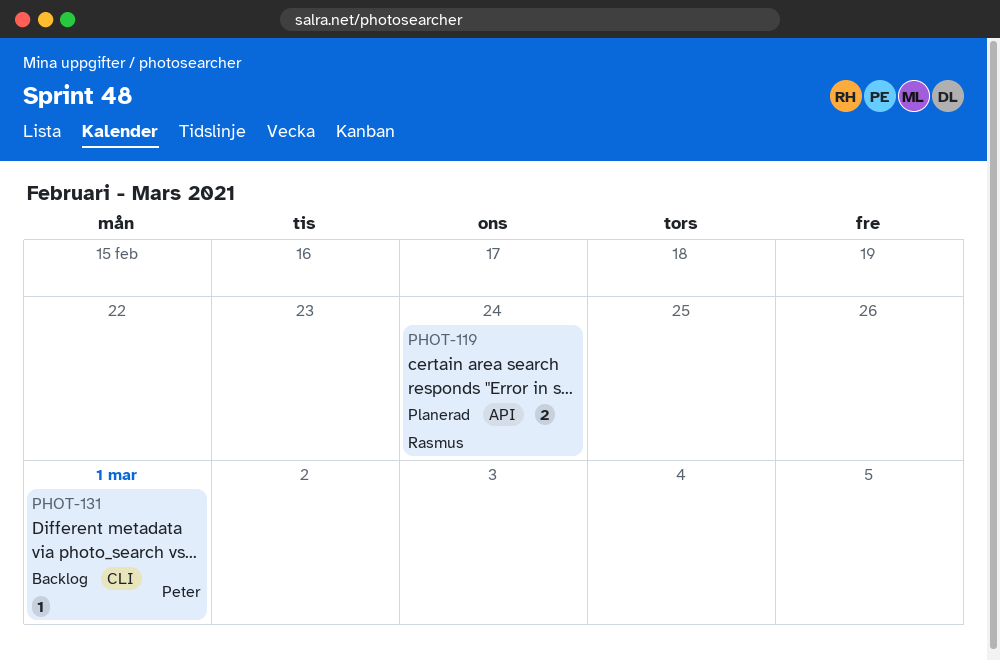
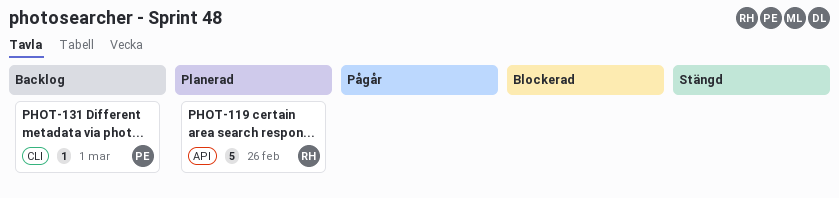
PHOT-119, estimate: 2 -> 5
PHOT-119, due: Feb 24 -> Feb 26

